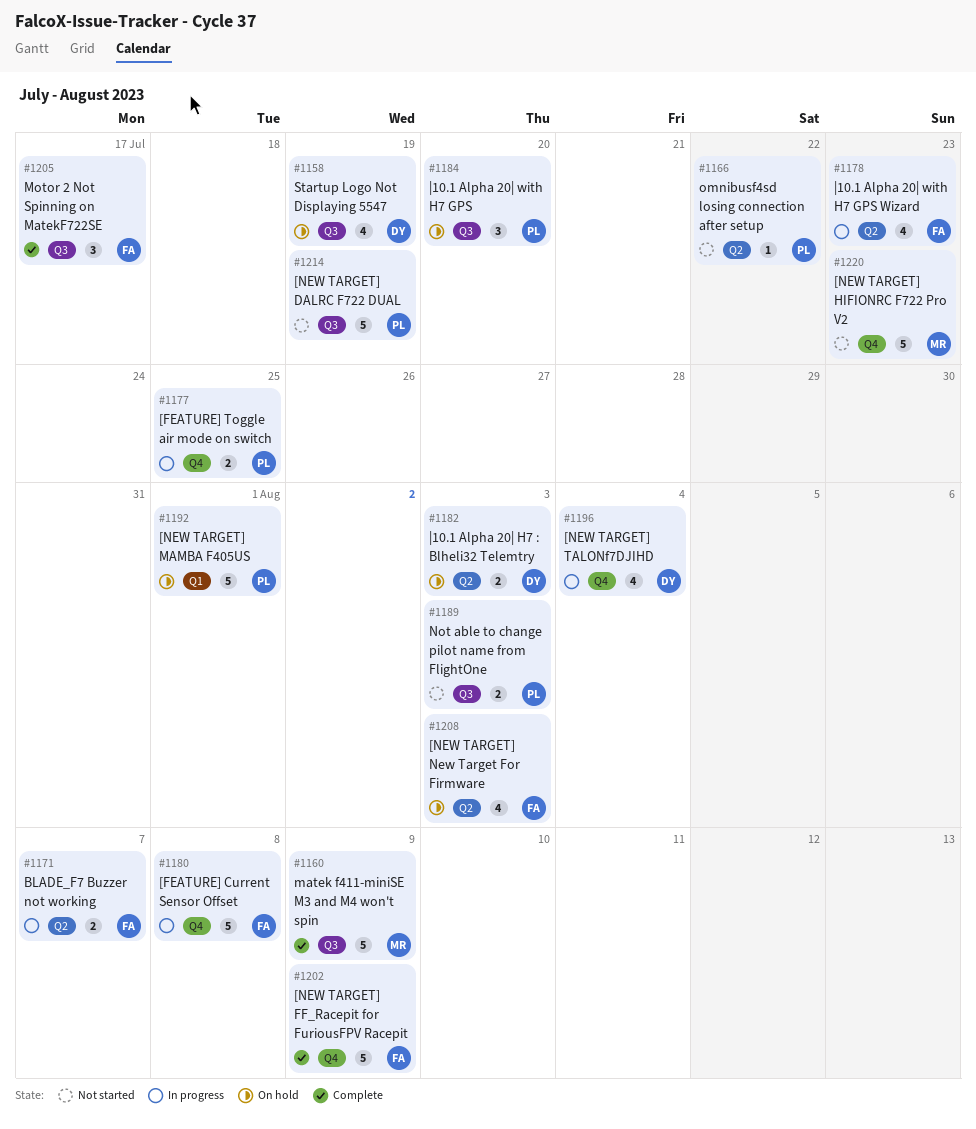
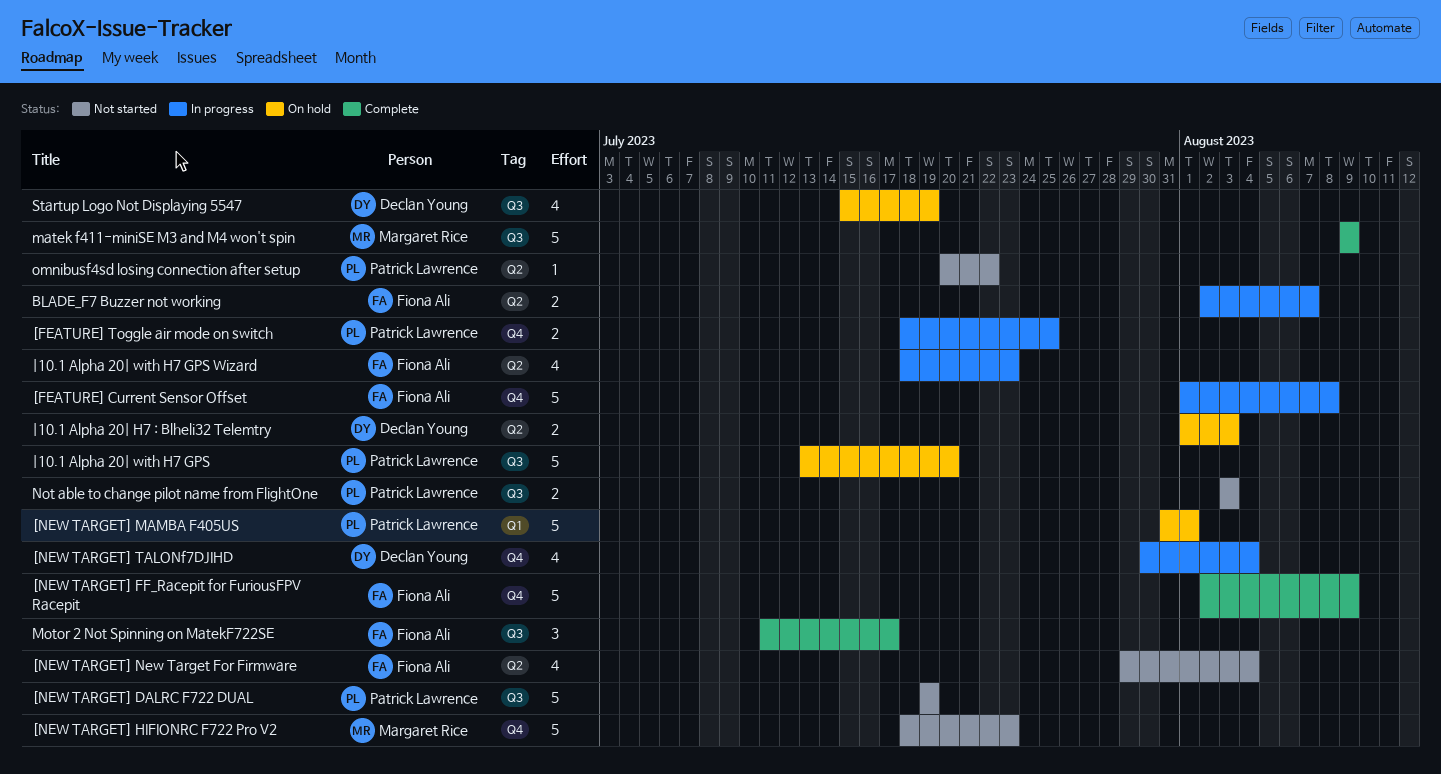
[NEW TARGET] New Target For Firmware, status: On hold -> Not started
[NEW TARGET] New Target For Firmware, due: Aug 3 -> Aug 4
|10.1 Alpha 20| with H7 GPS, estimate: 3 -> 5

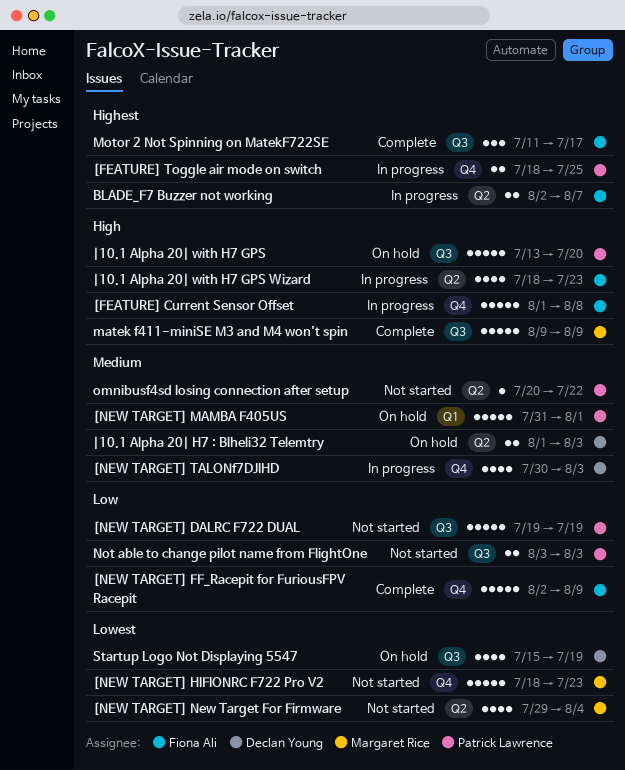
[NEW TARGET] New Target For Firmware, owner: Fiona Ali -> Margaret Rice
[NEW TARGET] TALONf7DJIHD, due: Aug 4 -> Aug 3

